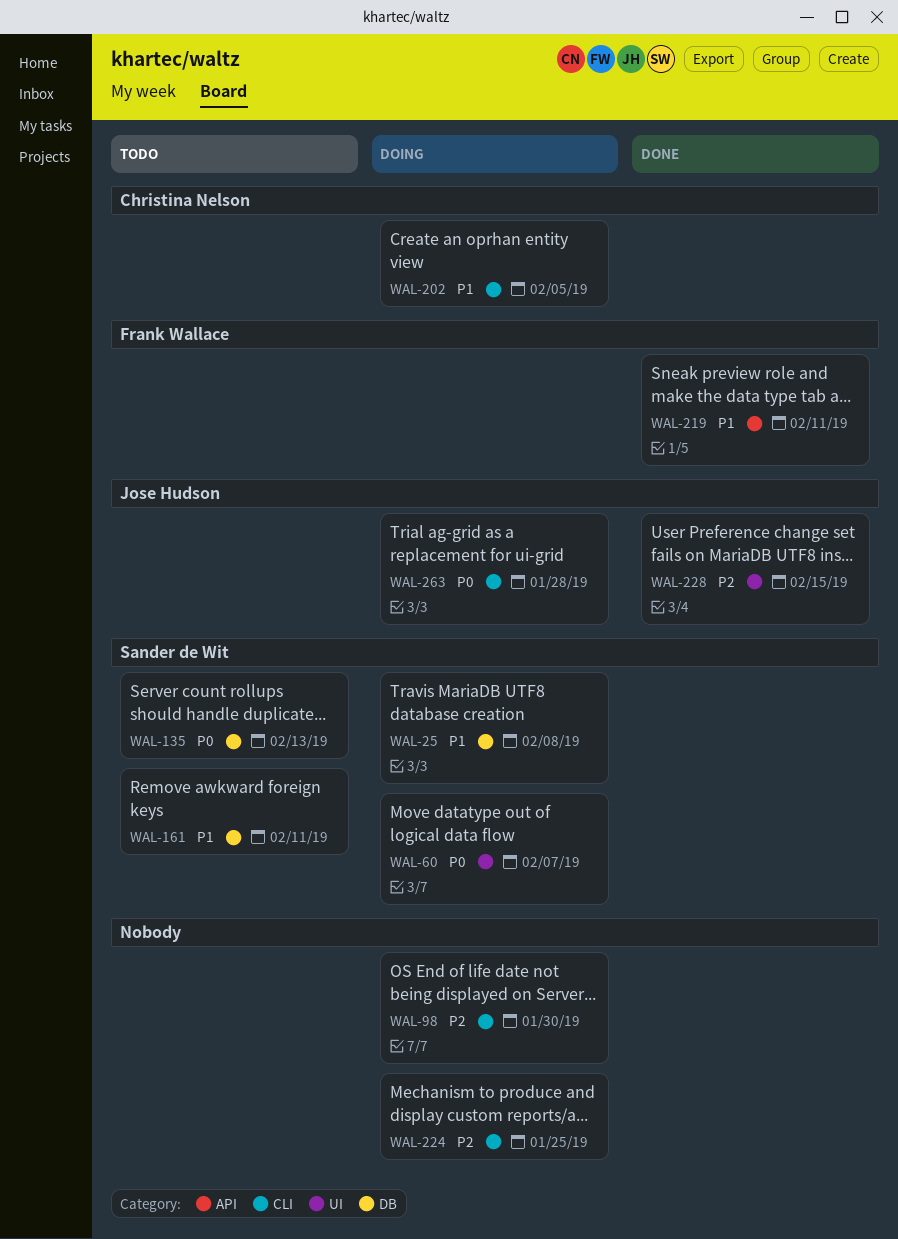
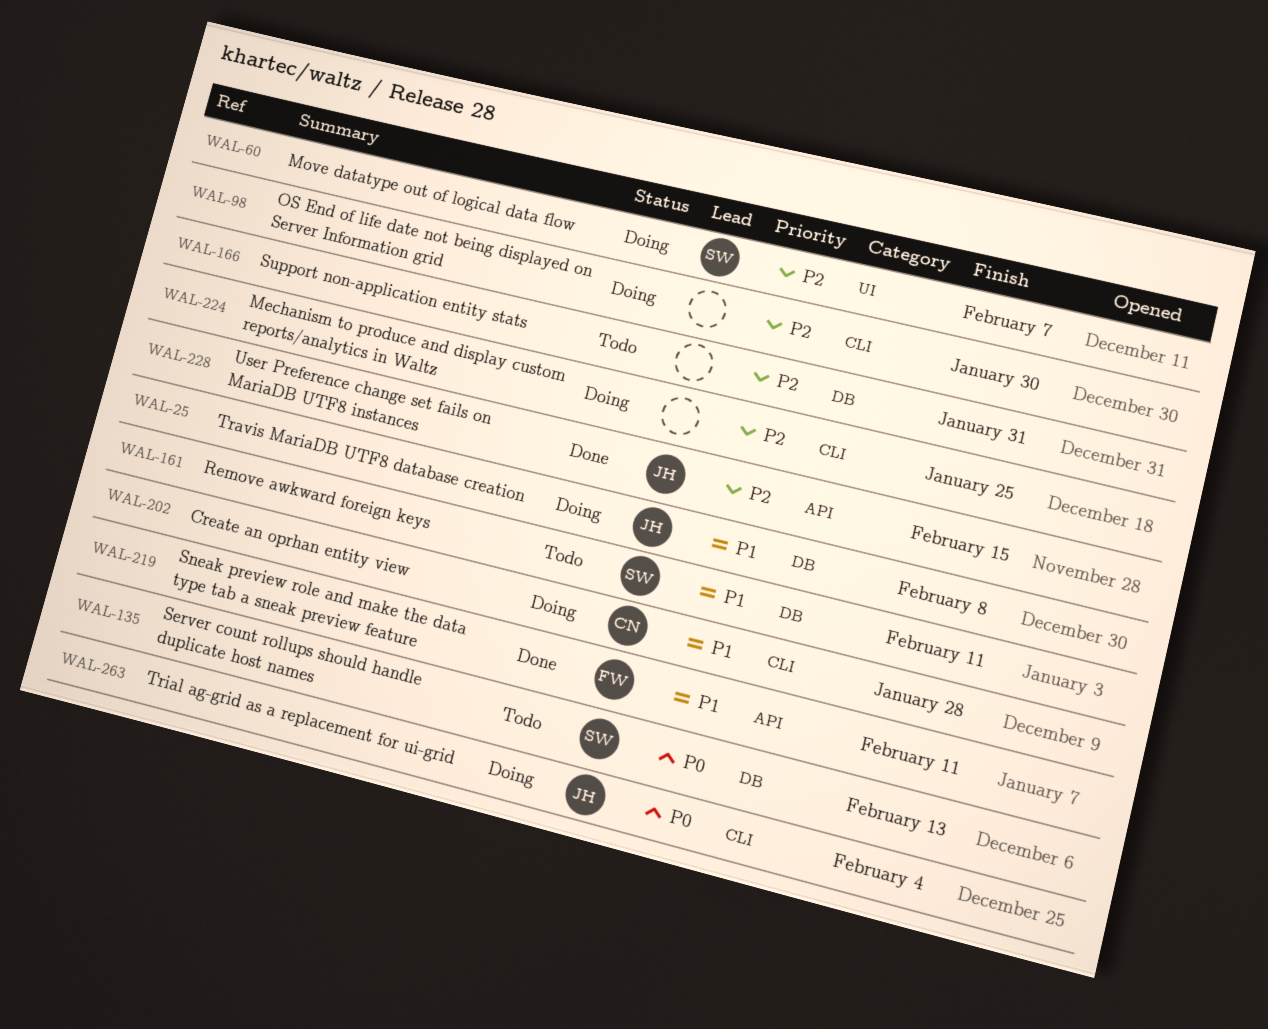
WAL-25, owner: Sander de Wit -> Jose Hudson
WAL-60, priority: P0 -> P2
WAL-166: none -> present
WAL-202, due: Feb 5 -> Jan 28
WAL-228, label: UI -> API
WAL-263, due: Jan 28 -> Feb 4

